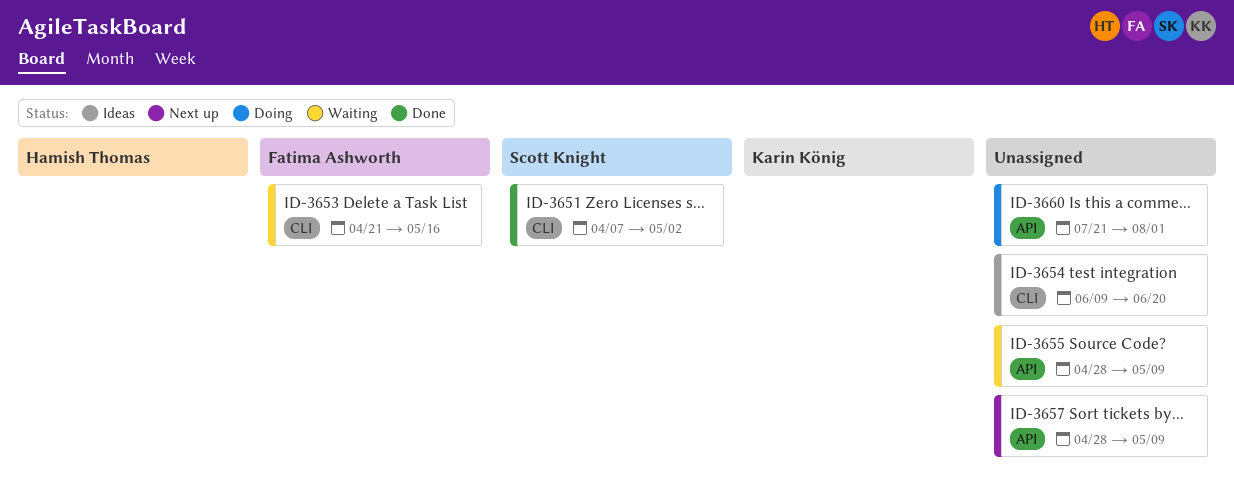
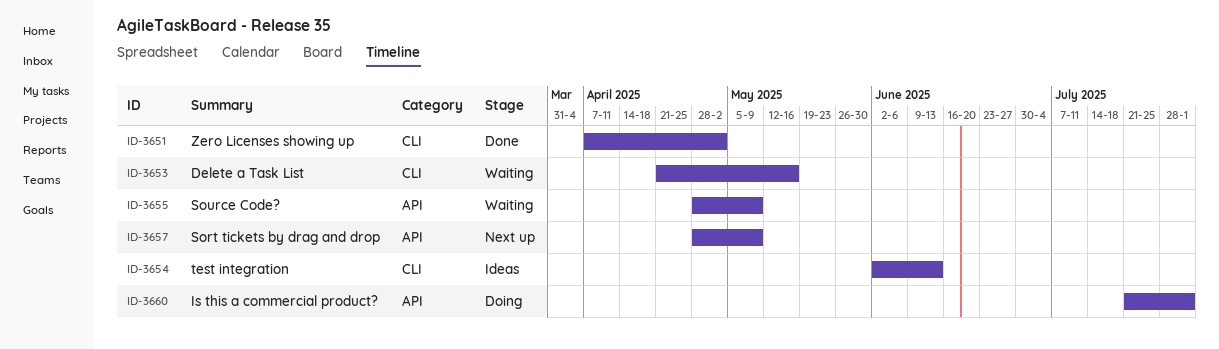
ID-3654, start: Jun 9 -> Jun 2
ID-3654, due: Jun 20 -> Jun 13

